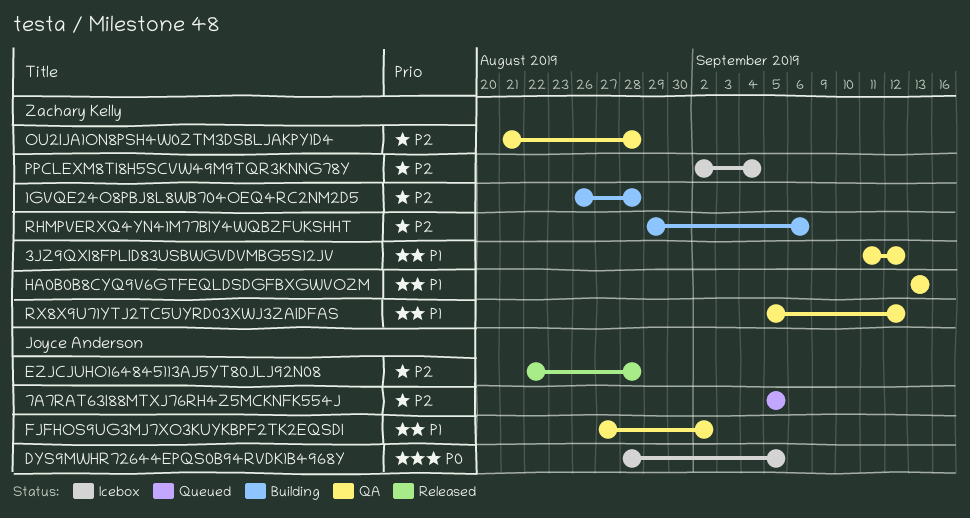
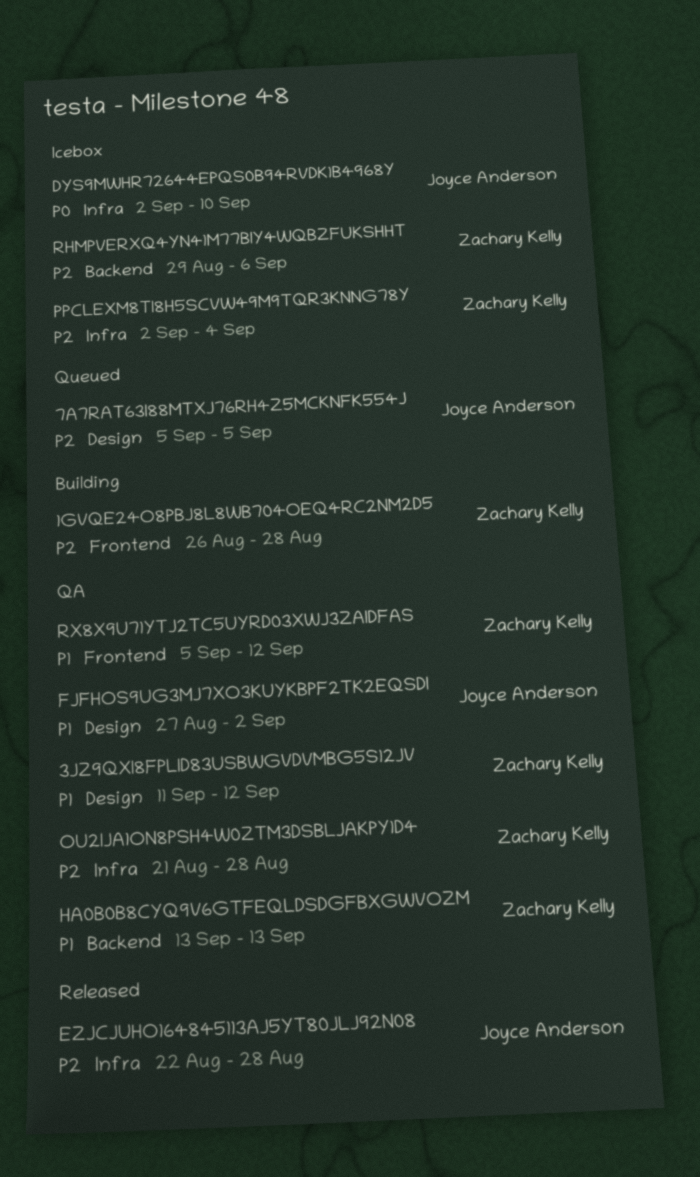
DYS9MWHR72644EPQS0B94RVDK1B4968Y, start: Aug 28 -> Sep 2
DYS9MWHR72644EPQS0B94RVDK1B4968Y, due: Sep 5 -> Sep 10
RHMPVERXQ4YN41M77BIY4WQBZFUKSHHT, status: Building -> Icebox

